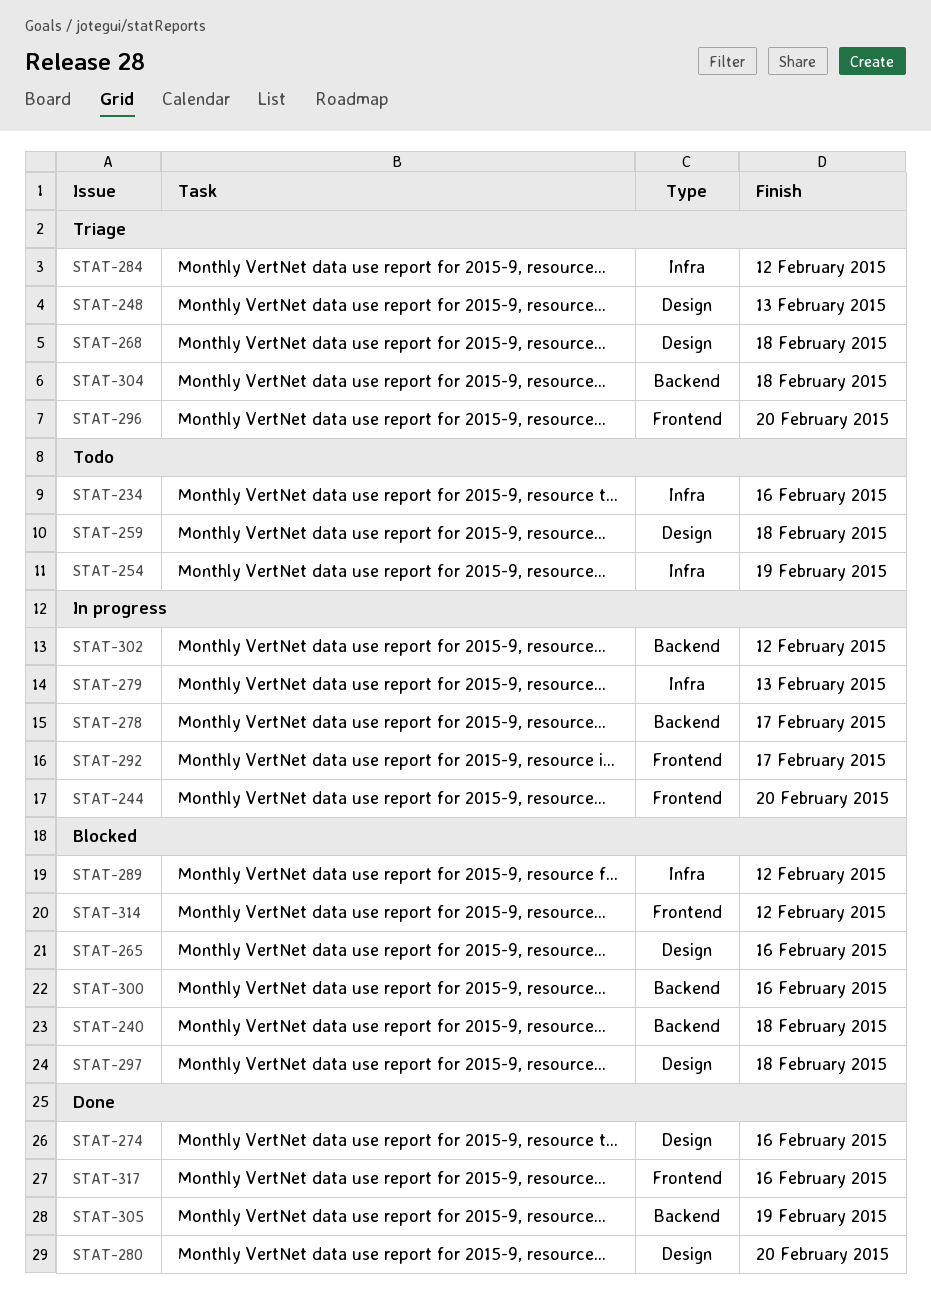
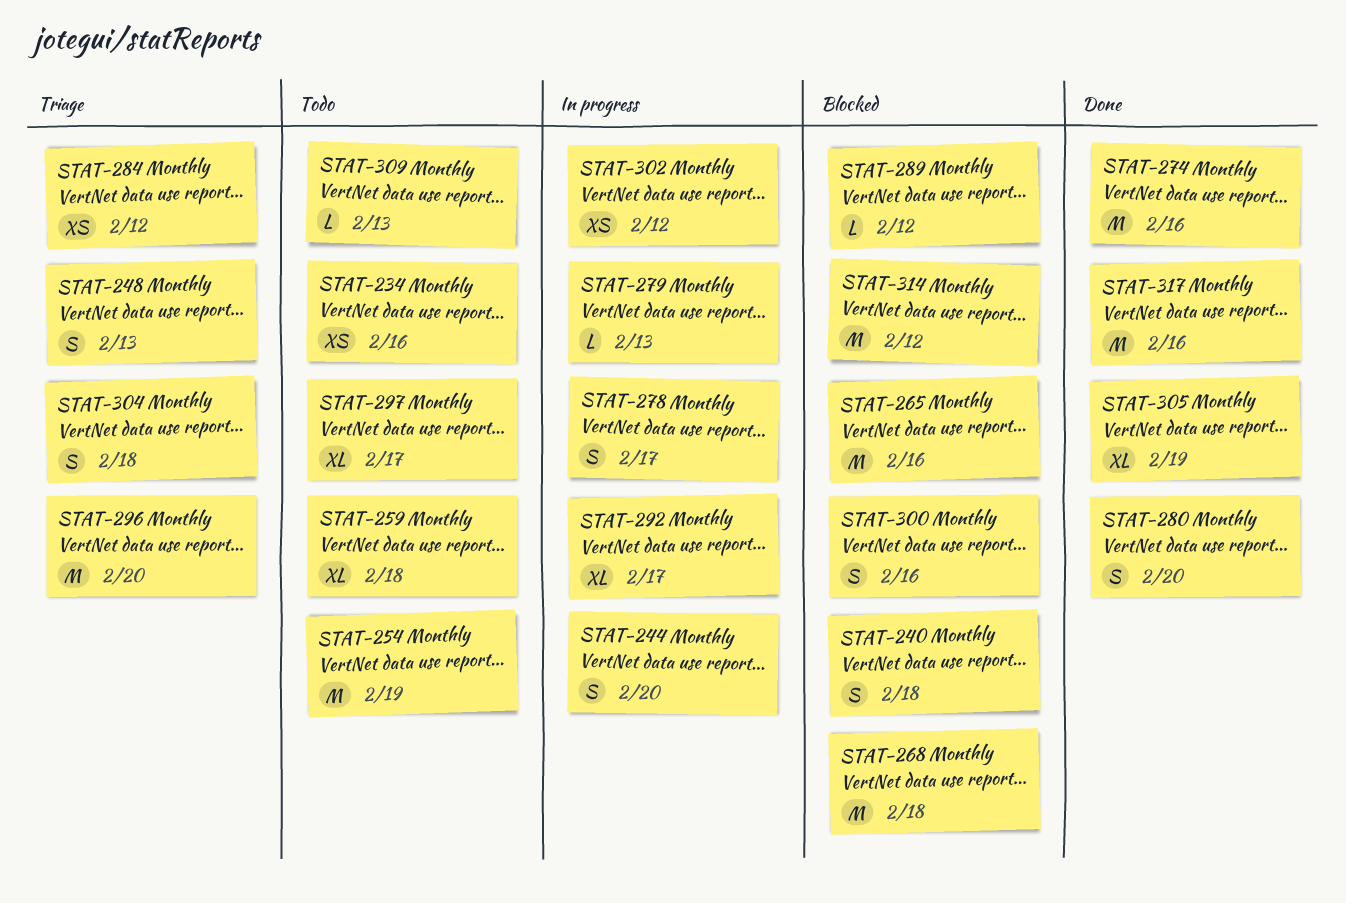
STAT-268, status: Triage -> Blocked
STAT-297, status: Blocked -> Todo
STAT-297, due: Feb 18 -> Feb 17
STAT-309: none -> present

